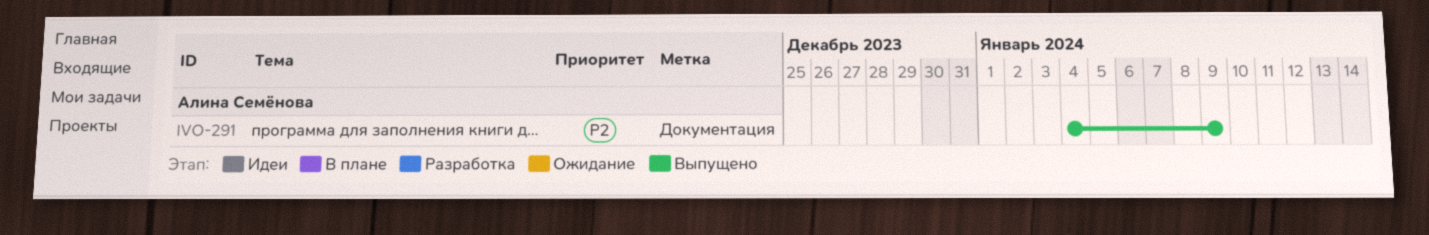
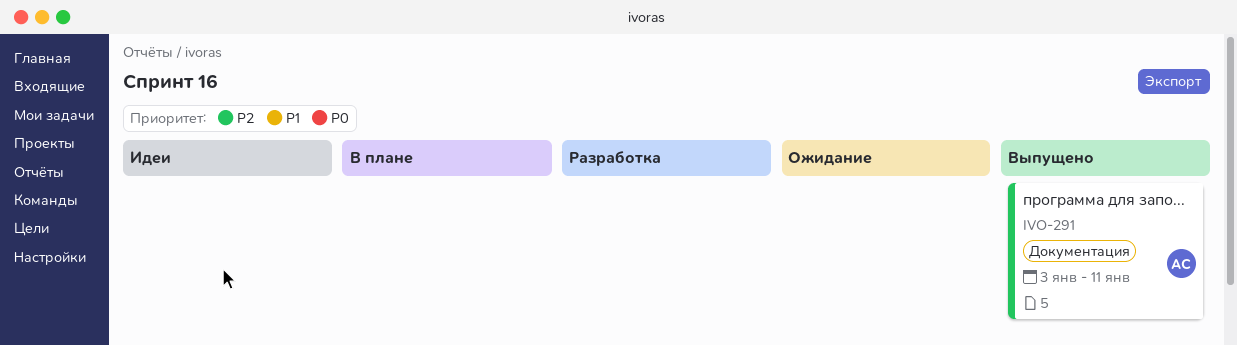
IVO-291, start: Jan 4 -> Jan 3
IVO-291, due: Jan 9 -> Jan 11

